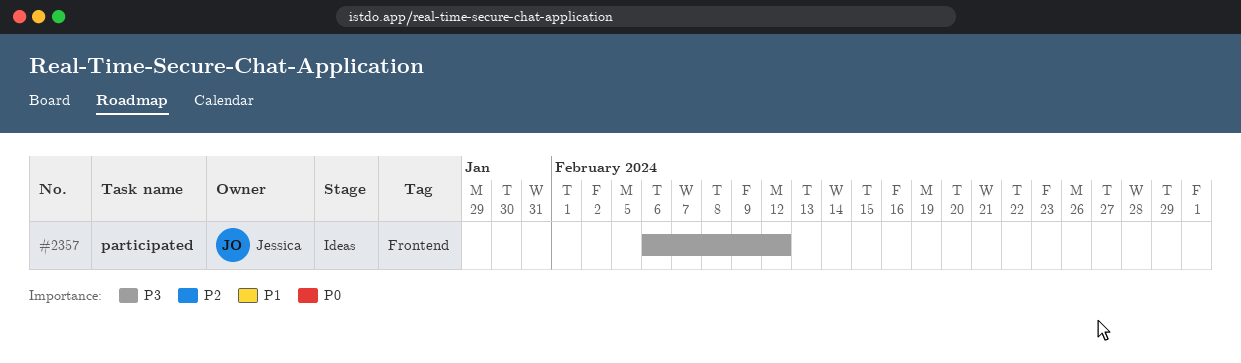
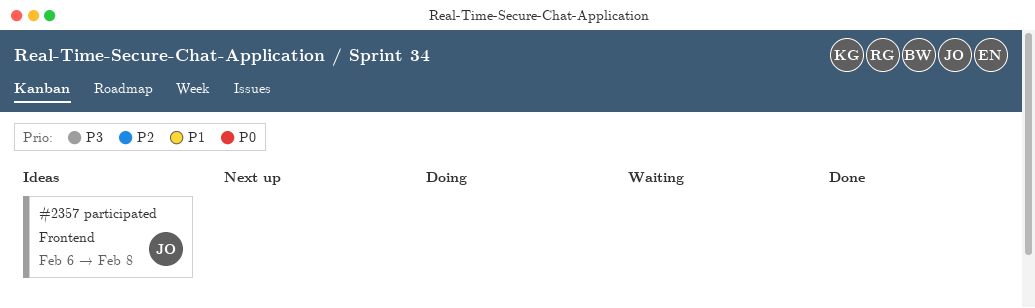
#2357, due: Feb 12 -> Feb 8

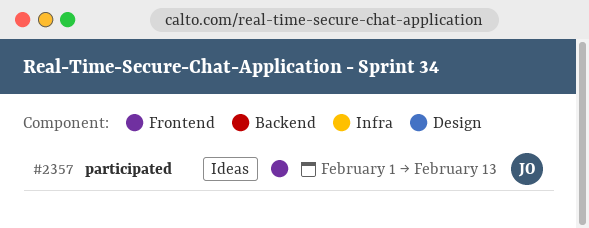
#2357, start: Feb 6 -> Feb 1
#2357, due: Feb 8 -> Feb 13

